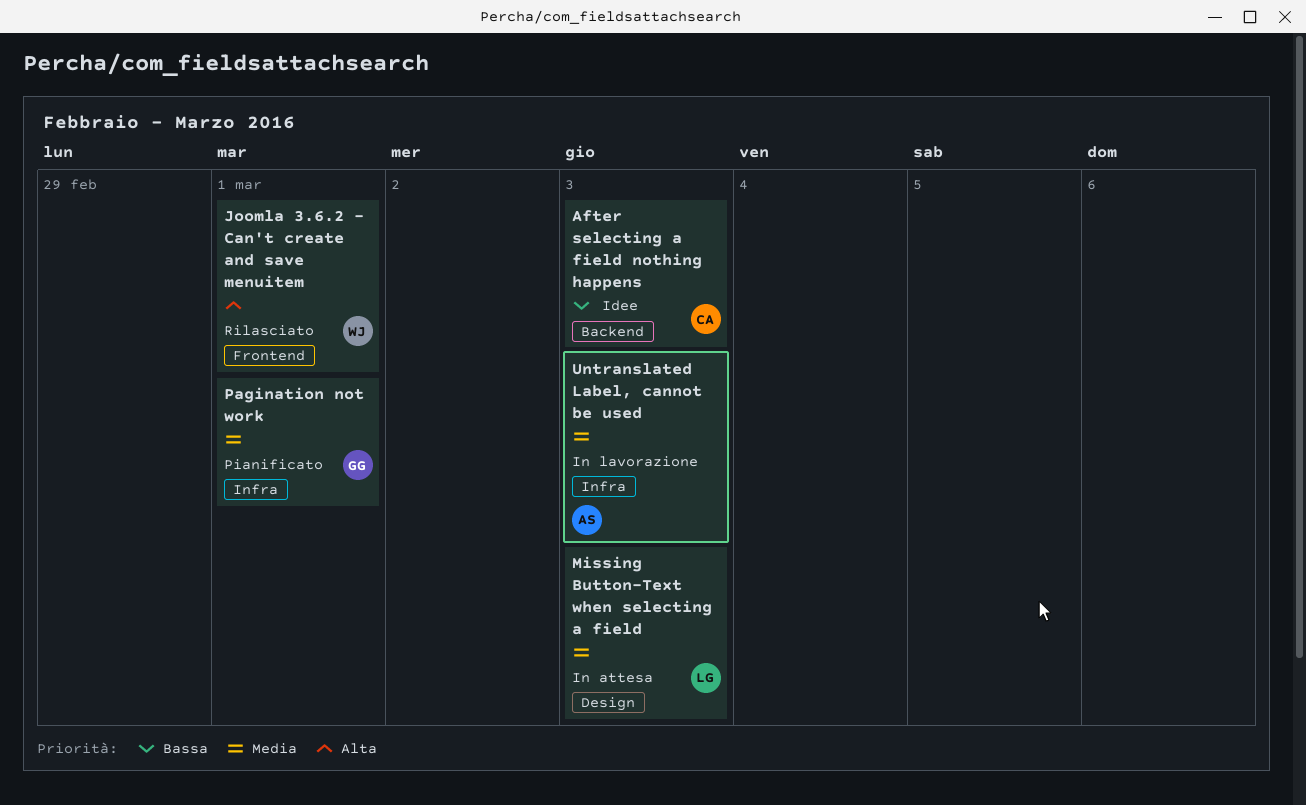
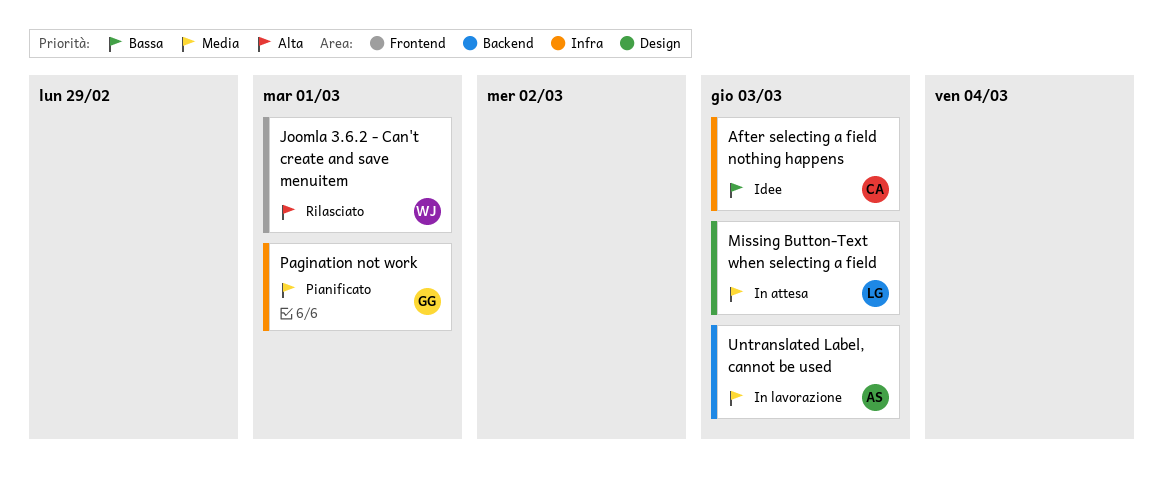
After selecting a field nothing happens, label: Backend -> Infra
Untranslated Label, cannot be used, label: Infra -> Backend

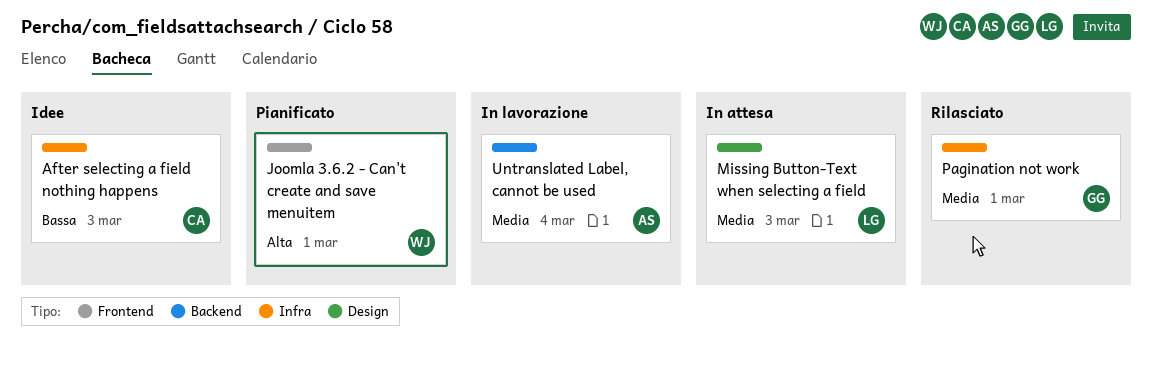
Joomla 3.6.2 - Can't create and save menuitem, status: Rilasciato -> Pianificato
Pagination not work, status: Pianificato -> Rilasciato
Untranslated Label, cannot be used, due: Mar 3 -> Mar 4

